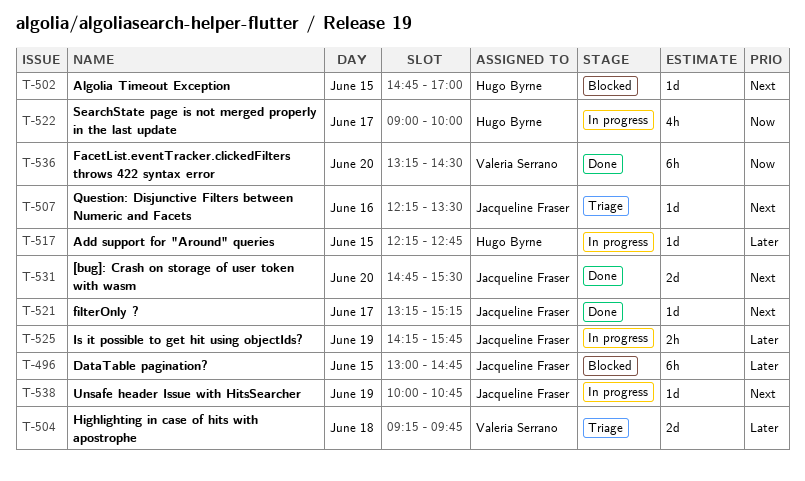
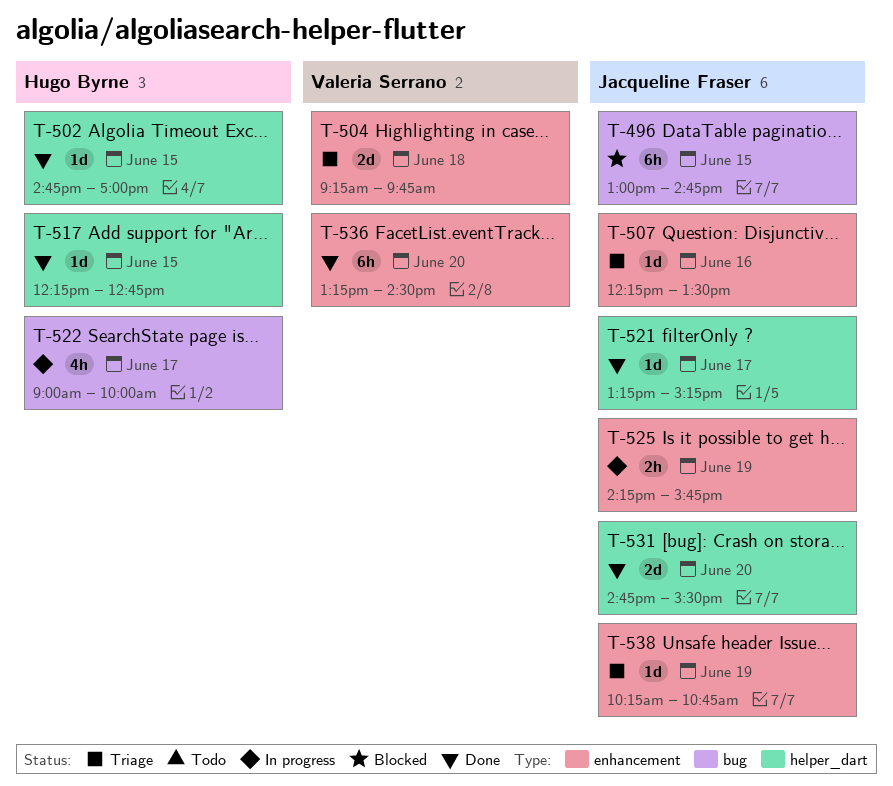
T-502, status: Blocked -> Done
T-517, status: In progress -> Done
T-538, status: In progress -> Triage
T-538, begins: 10:00 -> 10:15

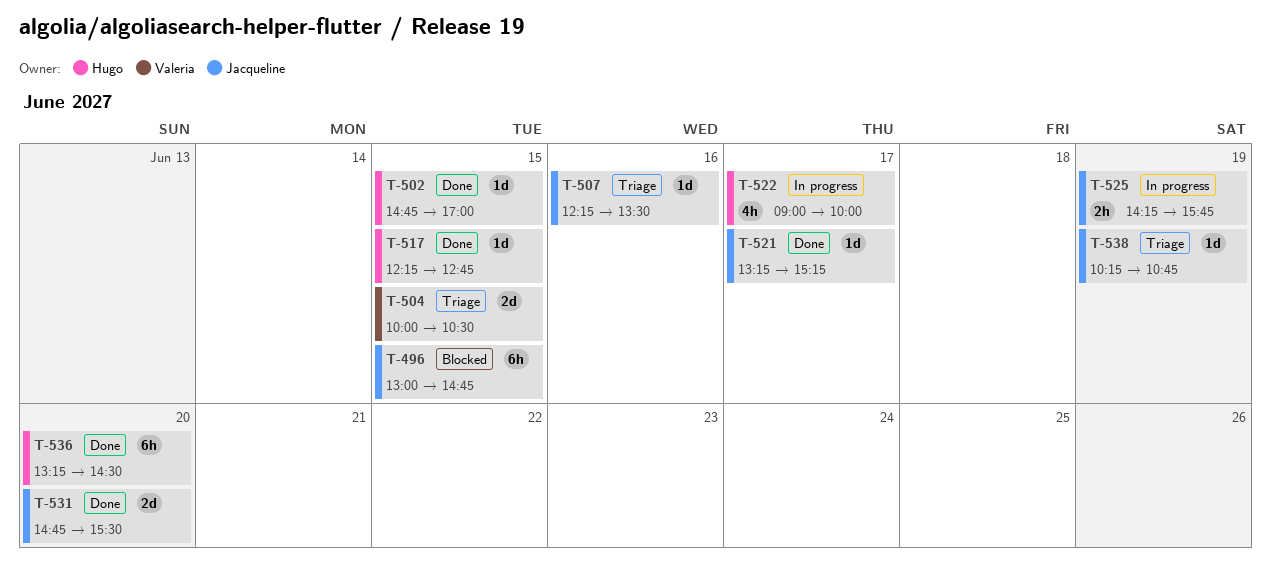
T-504, day: Jun 18 -> Jun 15
T-504, begins: 09:15 -> 10:00
T-504, ends: 09:45 -> 10:30
T-536, owner: Valeria Serrano -> Hugo Byrne

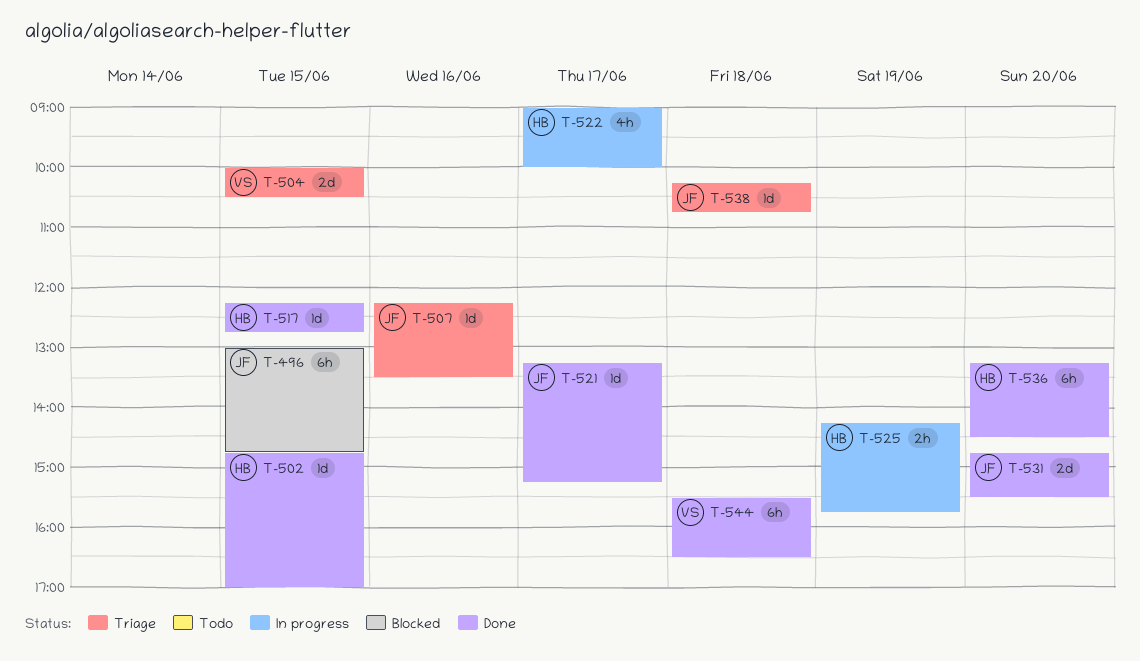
T-525, owner: Jacqueline -> Hugo
T-538, day: Jun 19 -> Jun 18
T-544: none -> present

